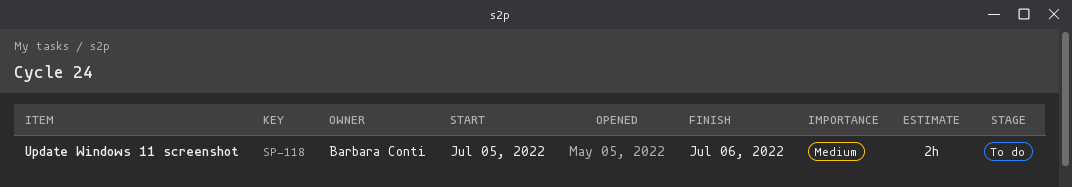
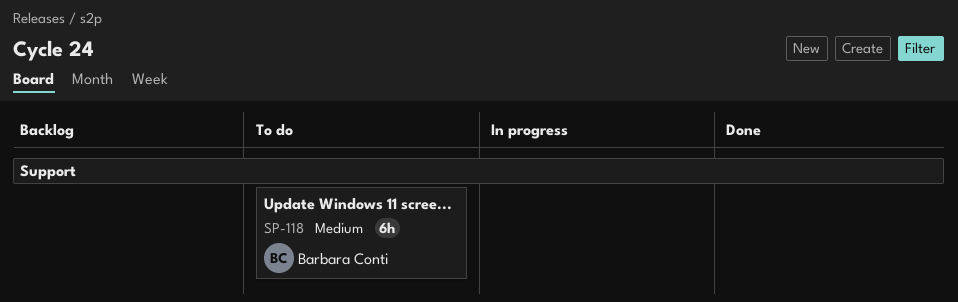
SP-118, estimate: 2h -> 6h

